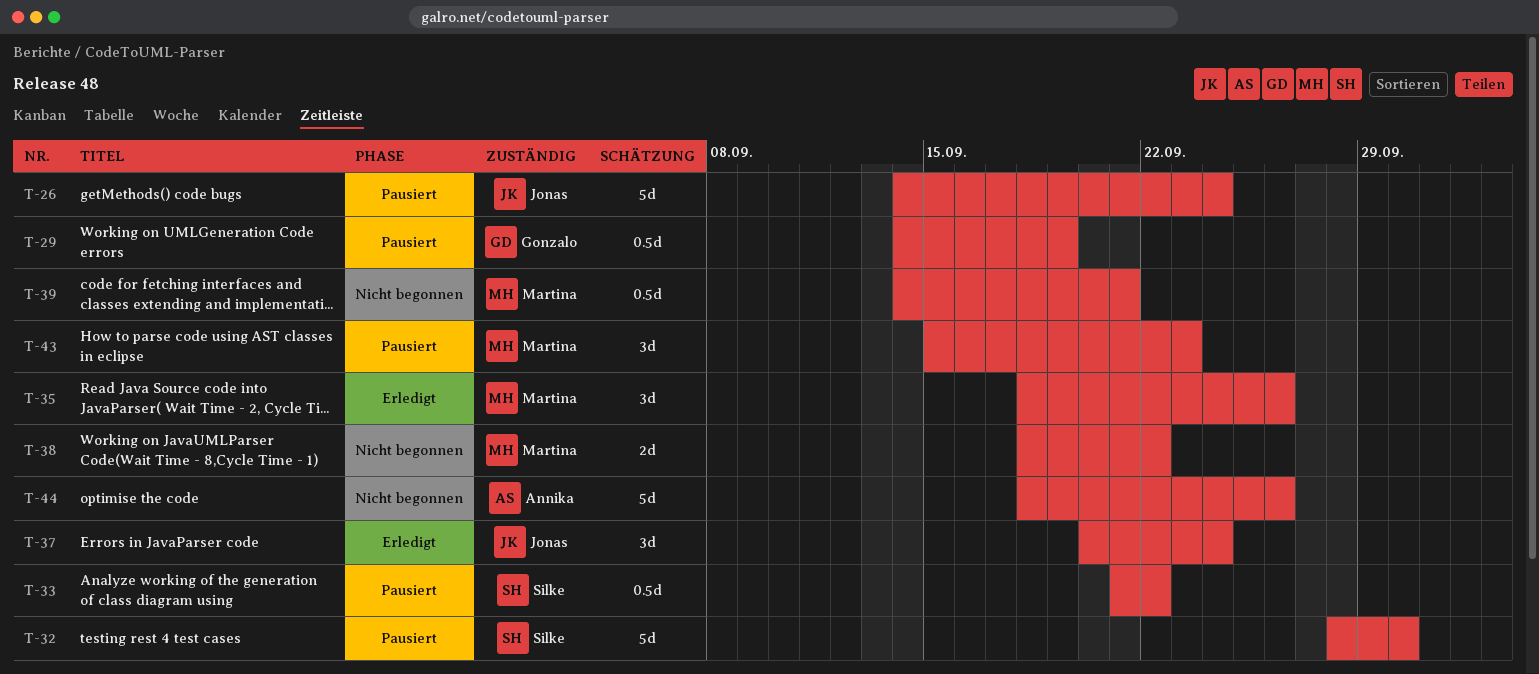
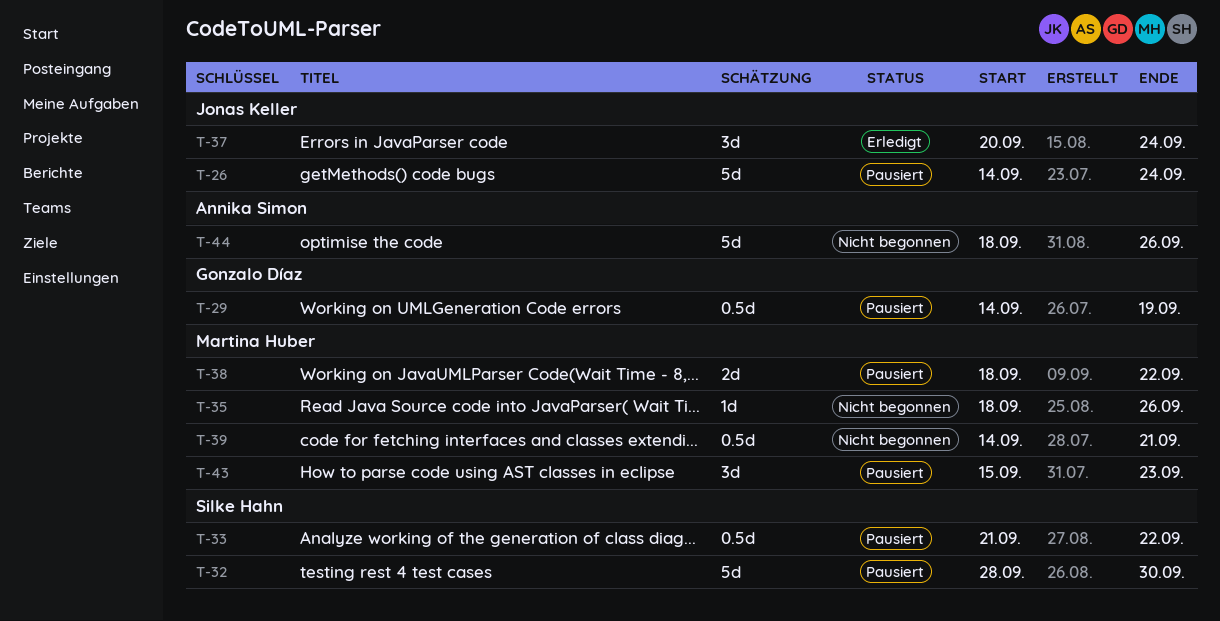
T-35, status: Erledigt -> Nicht begonnen
T-35, estimate: 3d -> 1d
T-38, status: Nicht begonnen -> Pausiert

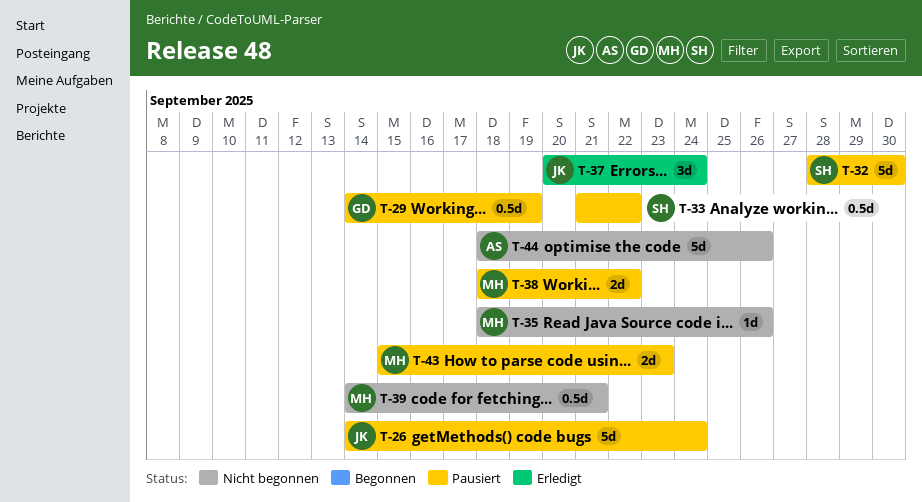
T-43, estimate: 3d -> 2d

